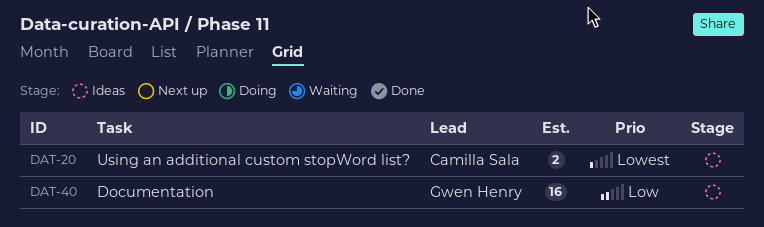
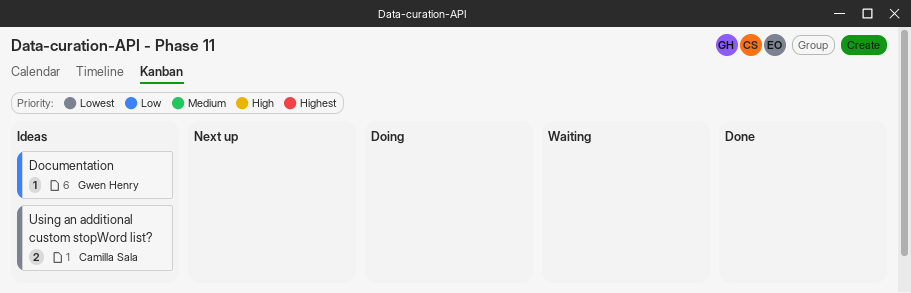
Documentation, estimate: 16 -> 1

